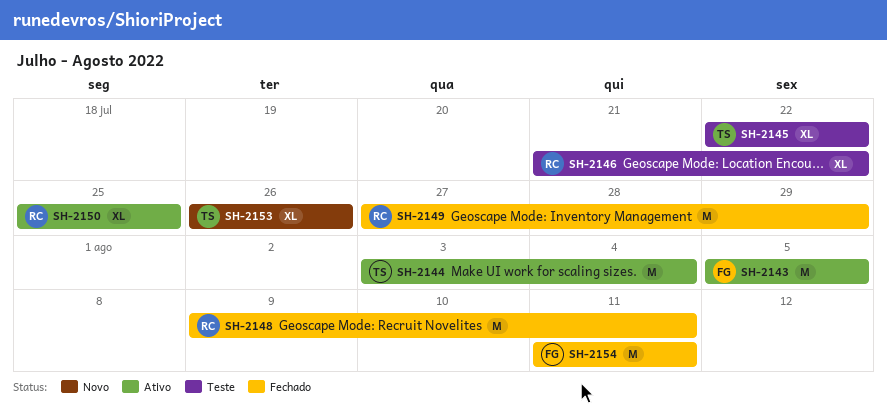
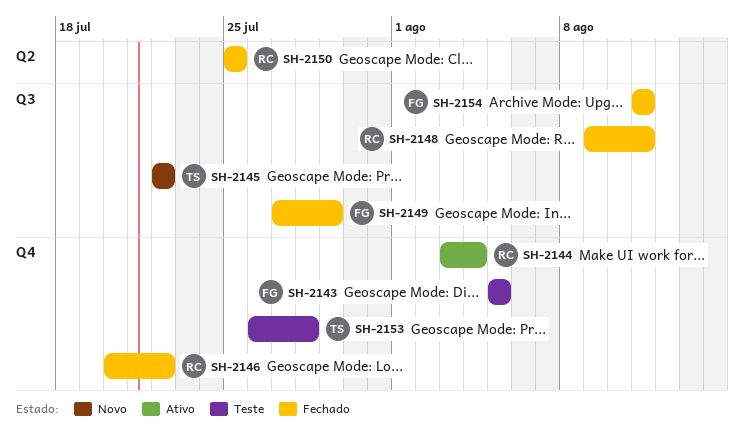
SH-2143, status: Ativo -> Teste
SH-2144, owner: TS -> RC
SH-2145, status: Teste -> Novo
SH-2146, status: Teste -> Fechado
SH-2146, start: Jul 21 -> Jul 20
SH-2149, owner: RC -> FG
SH-2150, status: Ativo -> Fechado
SH-2153, status: Novo -> Teste
SH-2153, due: Jul 26 -> Jul 28

